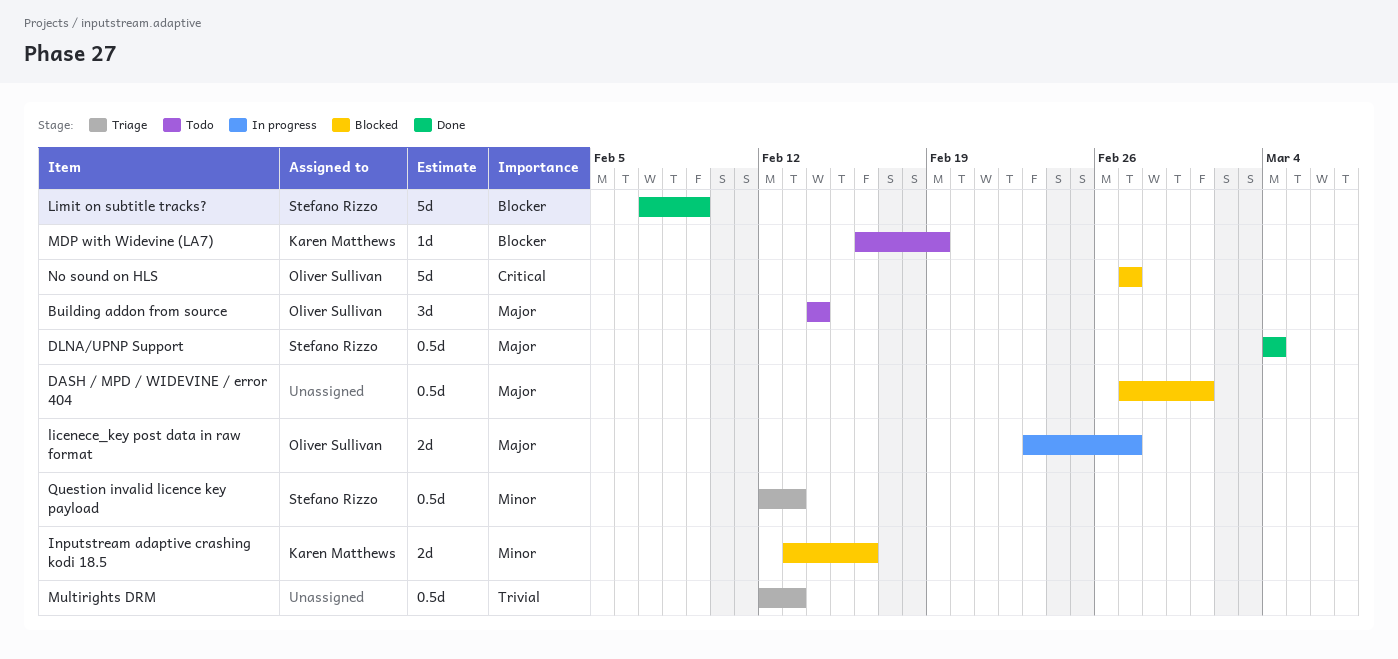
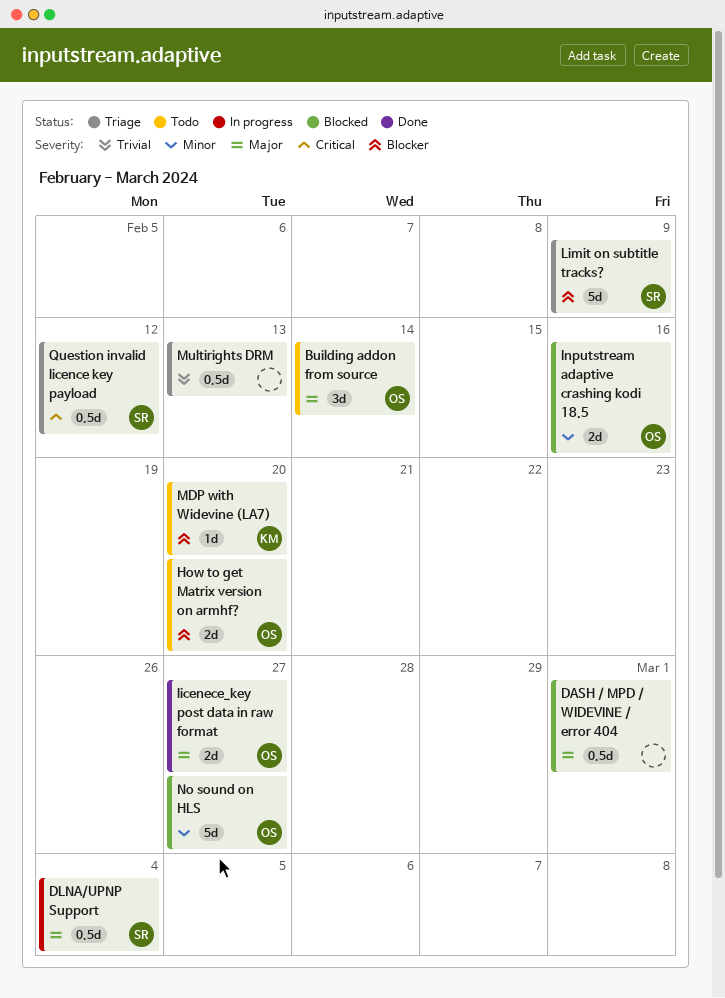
DLNA/UPNP Support, status: Done -> In progress
How to get Matrix version on armhf?: none -> present
Inputstream adaptive crashing kodi 18.5, owner: Karen Matthews -> Oliver Sullivan
licenece_key post data in raw format, status: In progress -> Done
Limit on subtitle tracks?, status: Done -> Triage
MDP with Widevine (LA7), due: Feb 19 -> Feb 20
No sound on HLS, priority: Critical -> Minor
Question invalid licence key payload, priority: Minor -> Critical
Question invalid licence key payload, due: Feb 13 -> Feb 12

